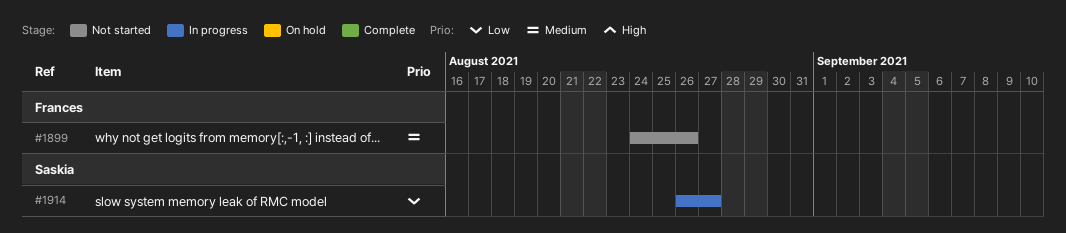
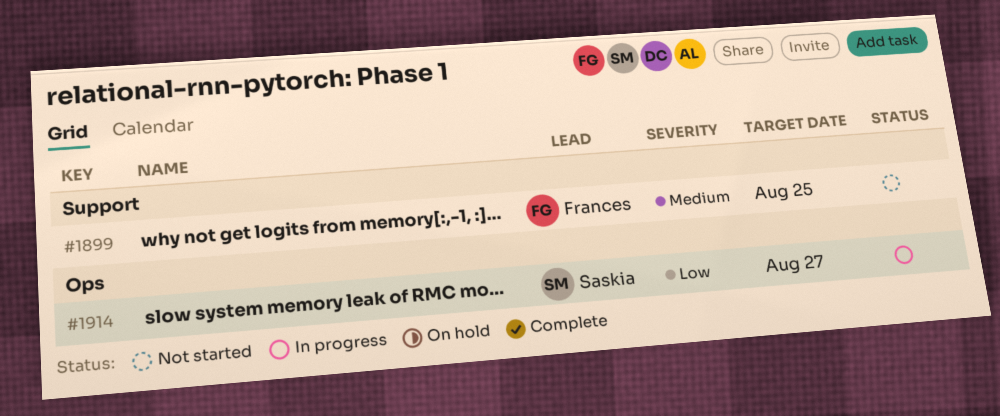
#1899, due: Aug 26 -> Aug 25

